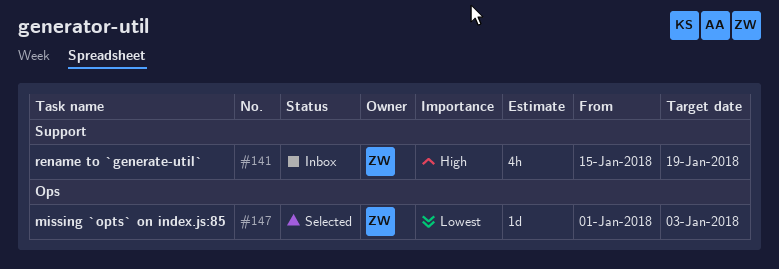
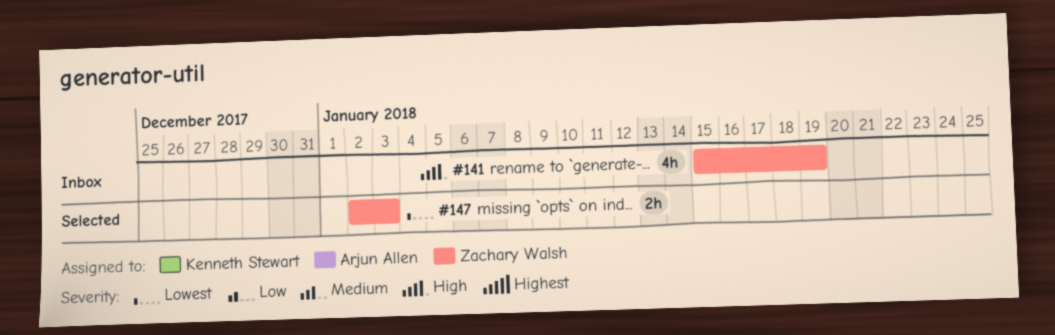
#147, estimate: 1d -> 2h
#147, start: Jan 1 -> Jan 2

